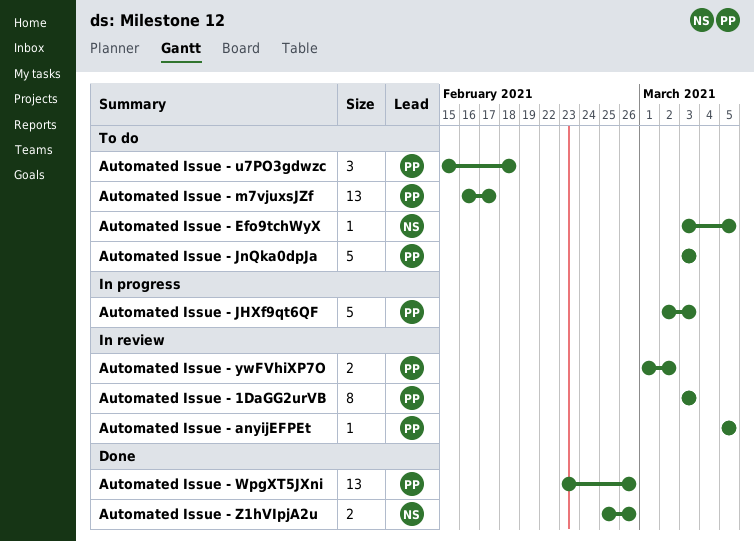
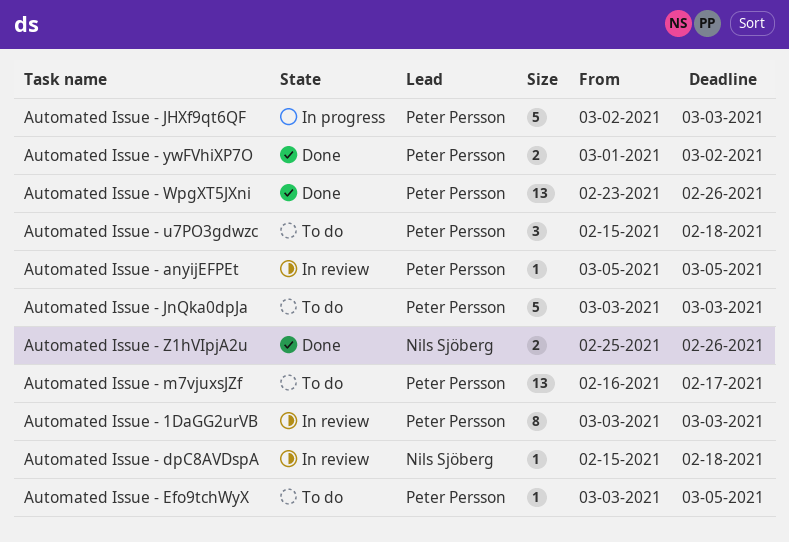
Automated Issue - dpC8AVDspA: none -> present
Automated Issue - Efo9tchWyX, owner: Nils Sjöberg -> Peter Persson
Automated Issue - ywFVhiXP7O, status: In review -> Done

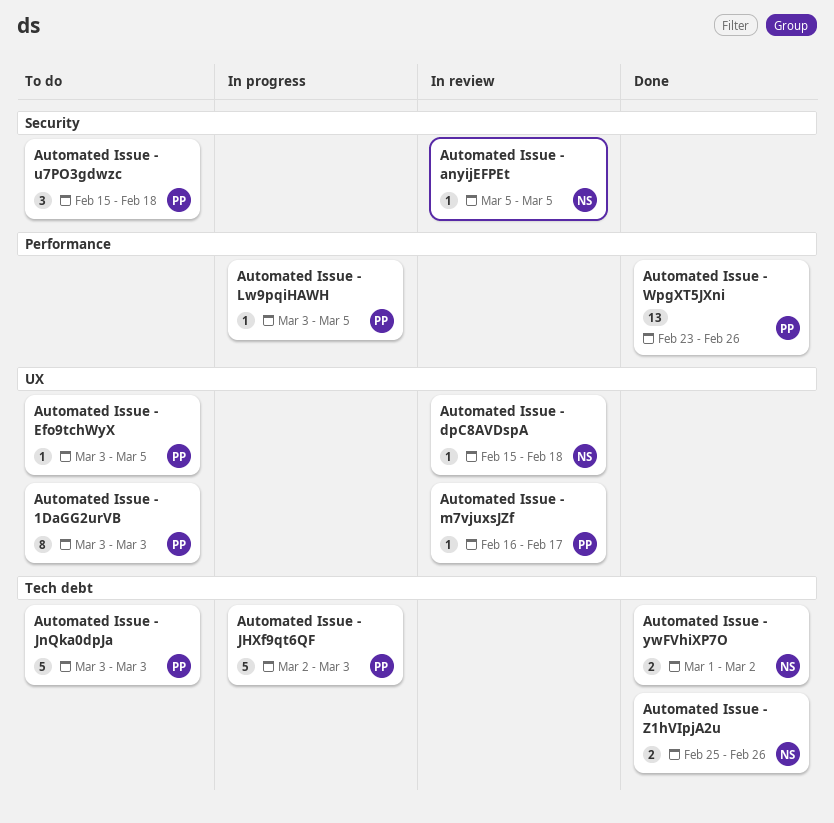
Automated Issue - 1DaGG2urVB, status: In review -> To do
Automated Issue - anyijEFPEt, owner: Peter Persson -> Nils Sjöberg
Automated Issue - Lw9pqiHAWH: none -> present
Automated Issue - m7vjuxsJZf, status: To do -> In review
Automated Issue - m7vjuxsJZf, estimate: 13 -> 1
Automated Issue - ywFVhiXP7O, owner: Peter Persson -> Nils Sjöberg

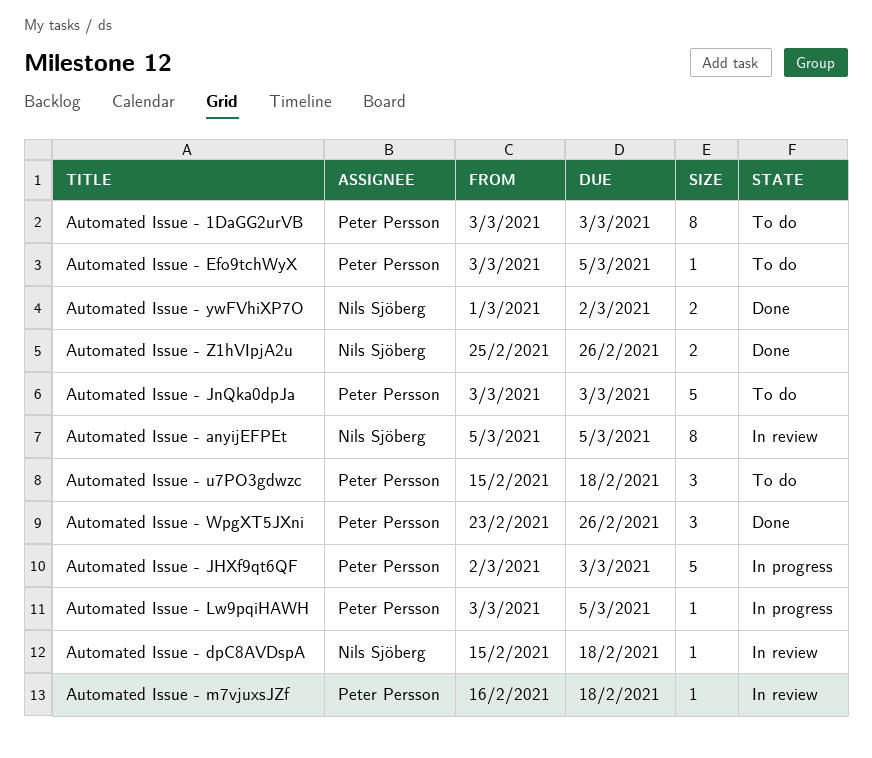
Automated Issue - anyijEFPEt, estimate: 1 -> 8
Automated Issue - m7vjuxsJZf, due: Feb 17 -> Feb 18
Automated Issue - WpgXT5JXni, estimate: 13 -> 3

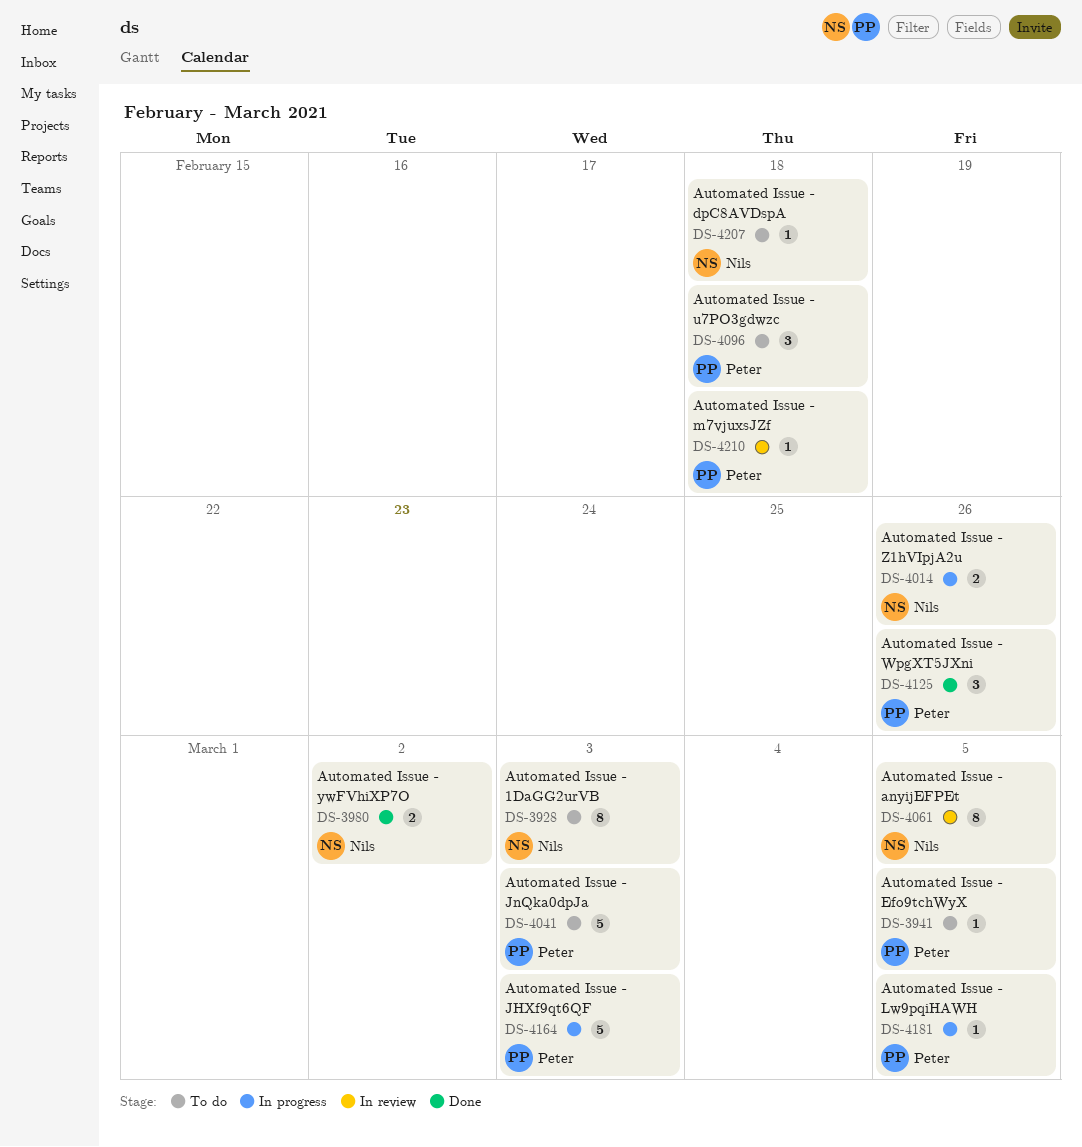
Automated Issue - 1DaGG2urVB, owner: Peter Persson -> Nils Sjöberg
Automated Issue - dpC8AVDspA, status: In review -> To do
Automated Issue - Z1hVIpjA2u, status: Done -> In progress

